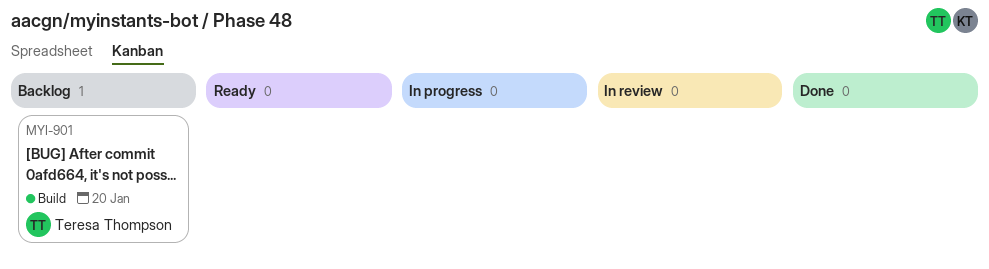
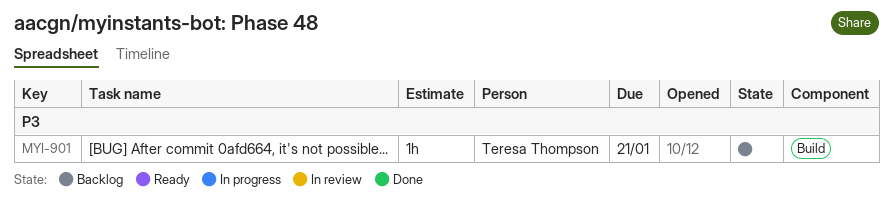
MYI-901, due: Jan 20 -> Jan 21

